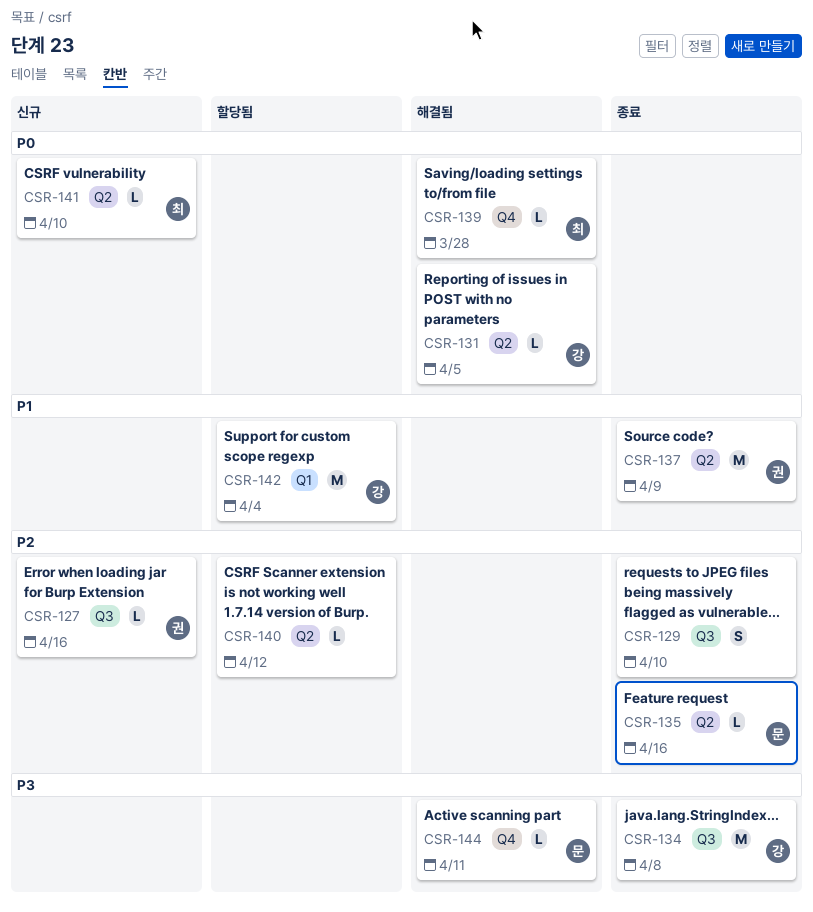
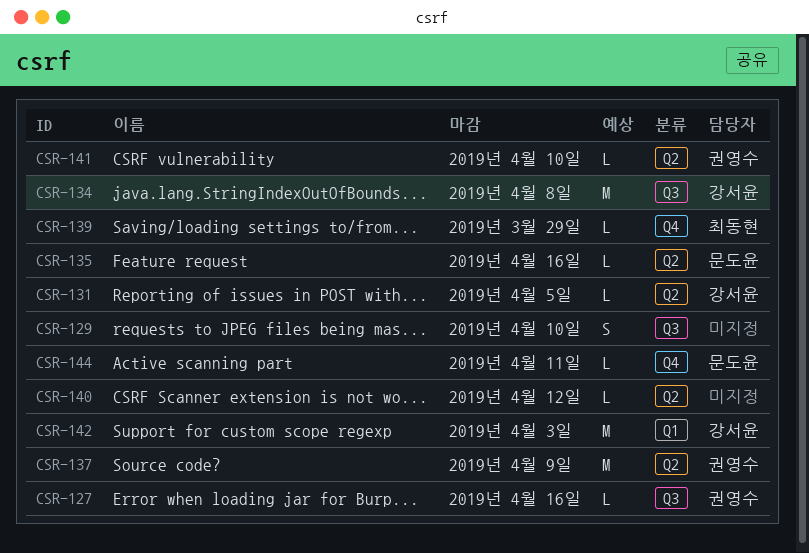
CSR-139, due: Mar 28 -> Mar 29
CSR-141, owner: 최동현 -> 권영수
CSR-142, due: Apr 4 -> Apr 3

